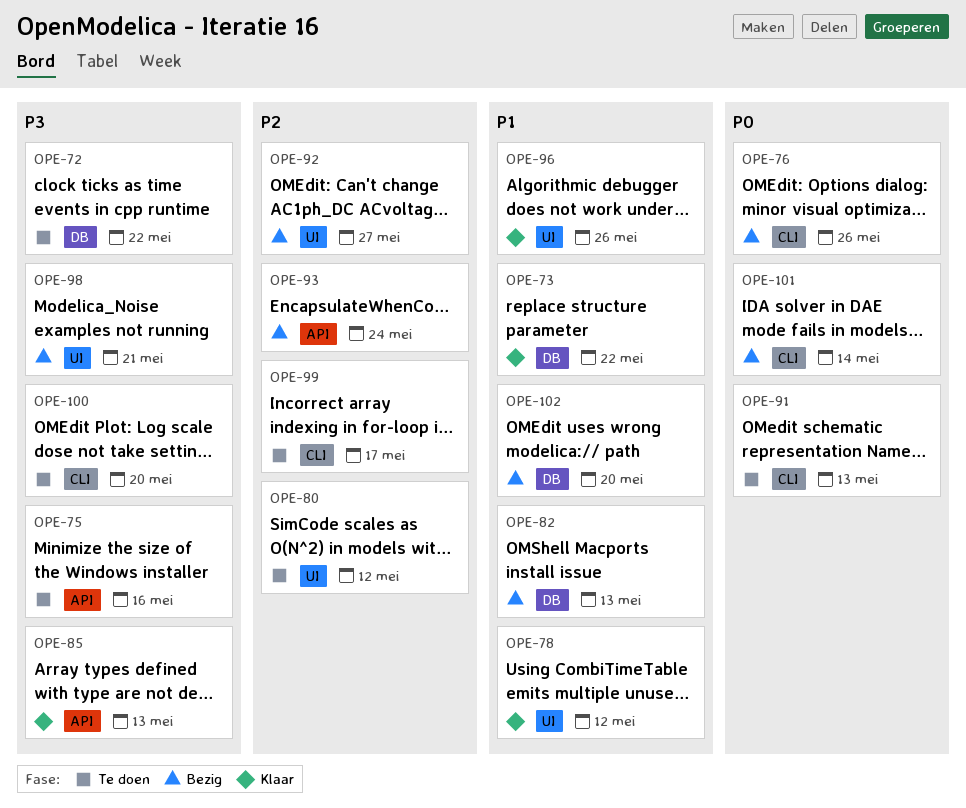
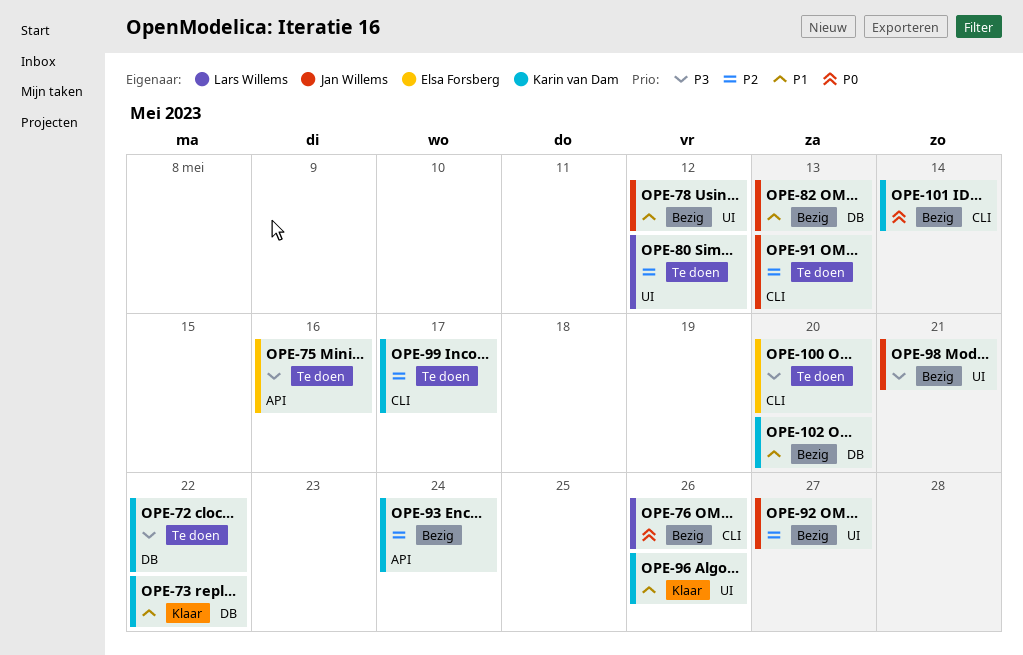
OPE-78, status: Klaar -> Bezig
OPE-85: present -> none
OPE-91, priority: P0 -> P2

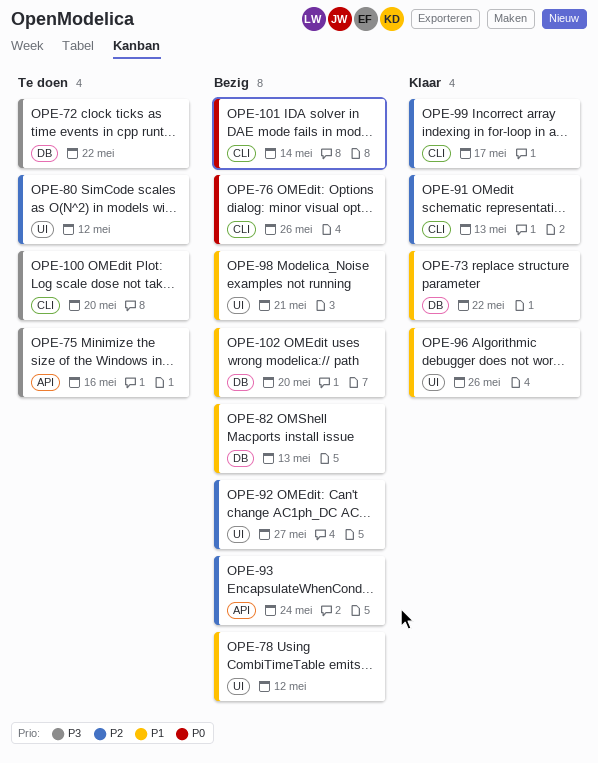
OPE-91, status: Te doen -> Klaar
OPE-98, priority: P3 -> P1
OPE-99, status: Te doen -> Klaar

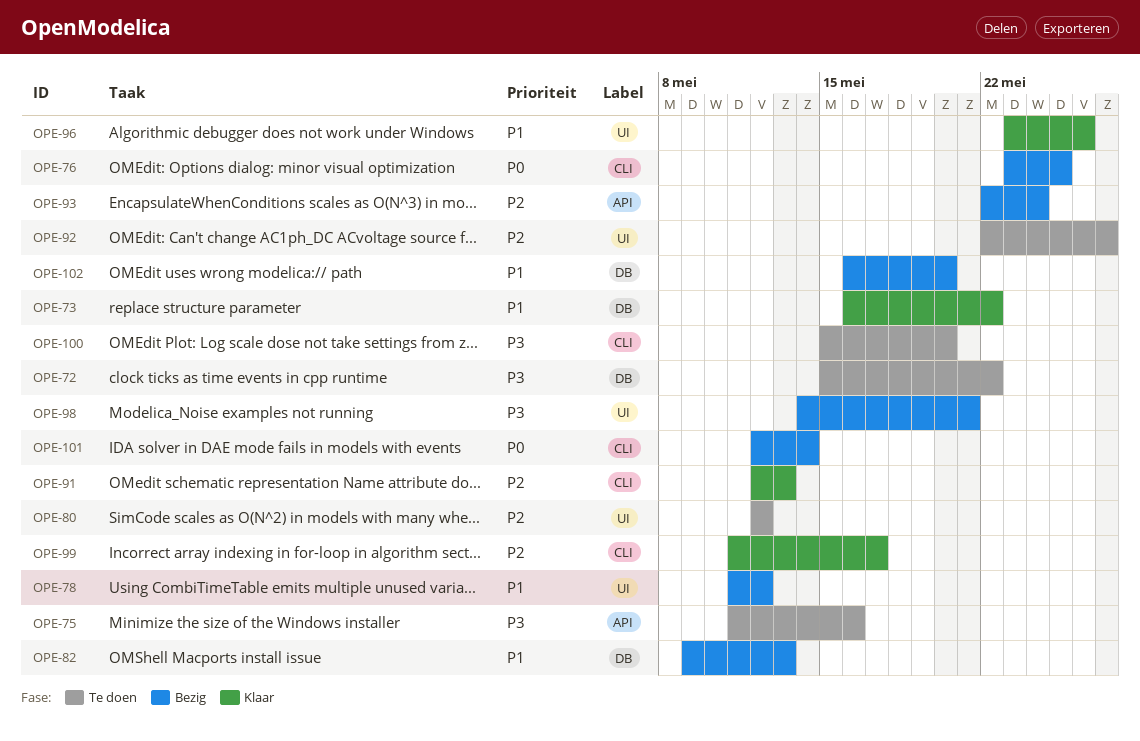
OPE-76, due: May 26 -> May 25
OPE-92, status: Bezig -> Te doen
OPE-98, priority: P1 -> P3

